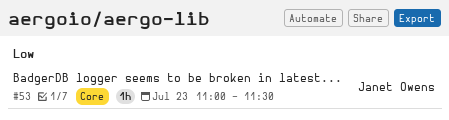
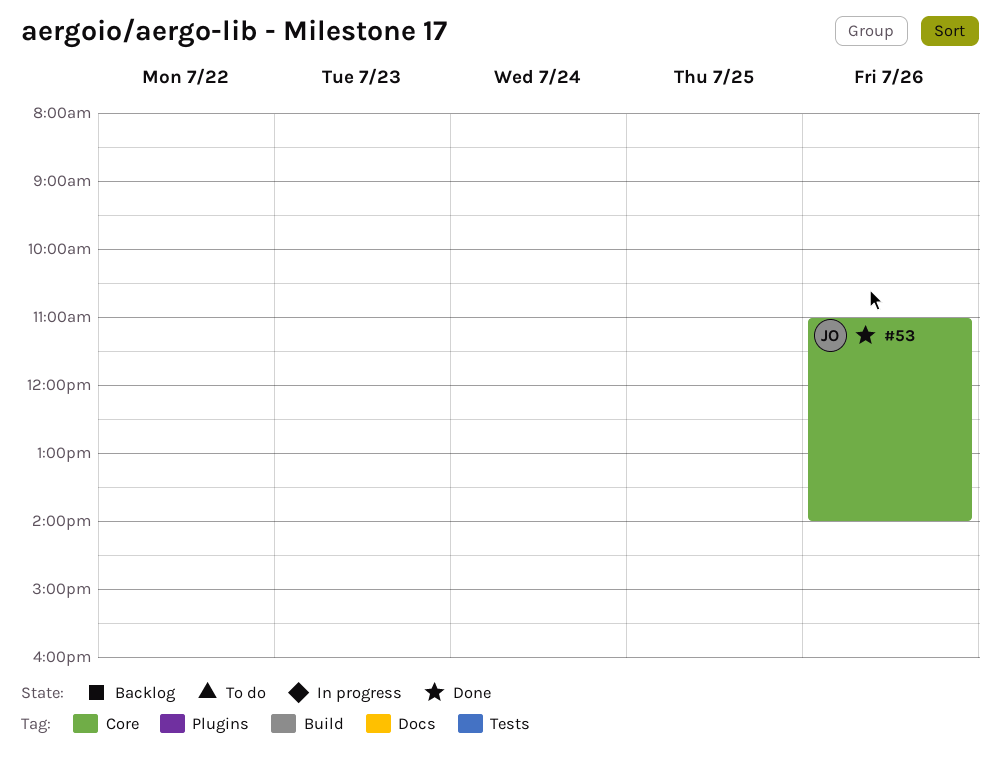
#53, day: Jul 23 -> Jul 26
#53, ends: 11:30 -> 14:00

